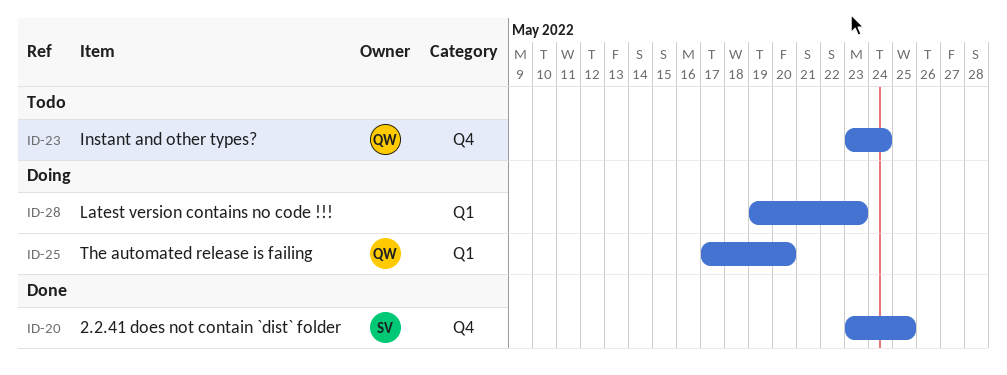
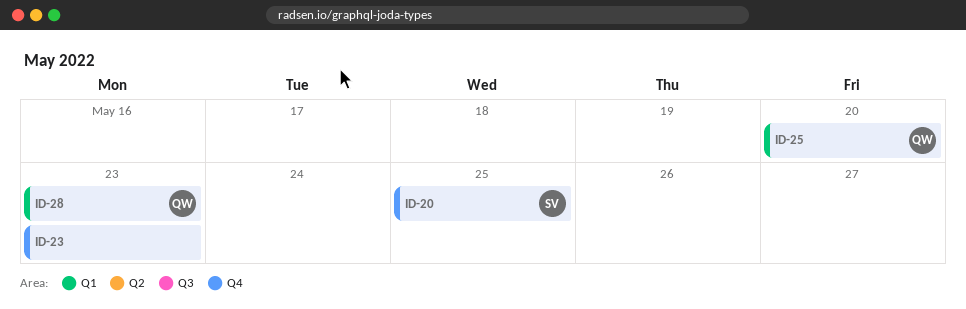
ID-23, owner: QW -> none
ID-23, due: May 24 -> May 23
ID-28, owner: none -> QW

